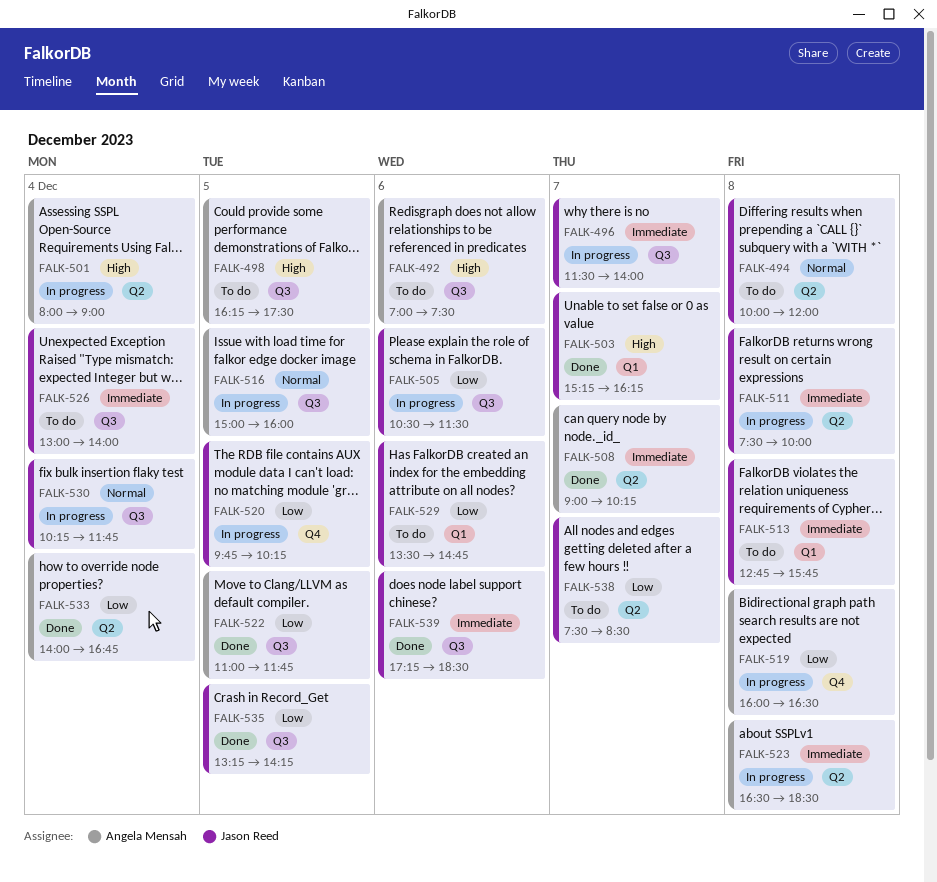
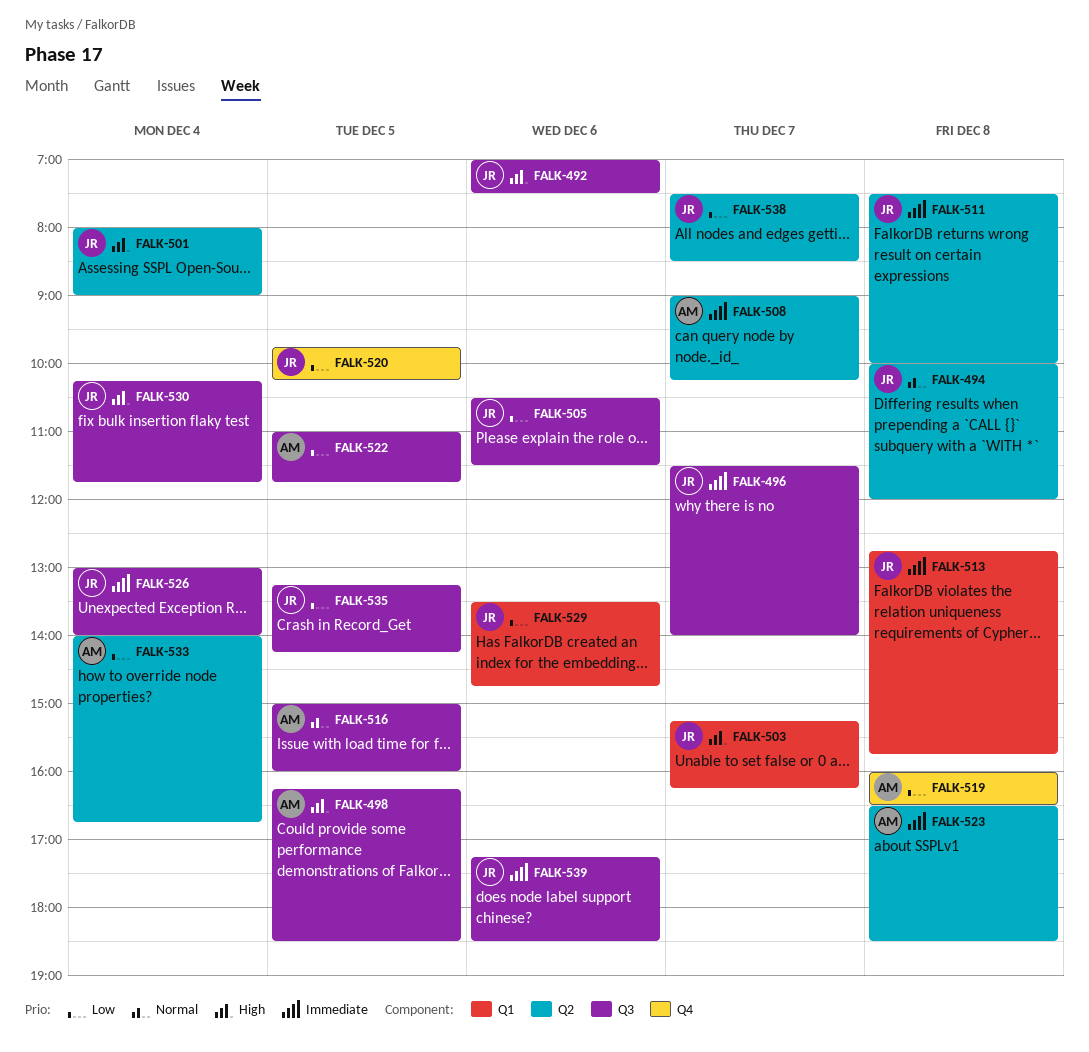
FALK-492, owner: Angela Mensah -> Jason Reed
FALK-498, ends: 17:30 -> 18:30
FALK-501, owner: Angela Mensah -> Jason Reed
FALK-530, priority: Normal -> High

